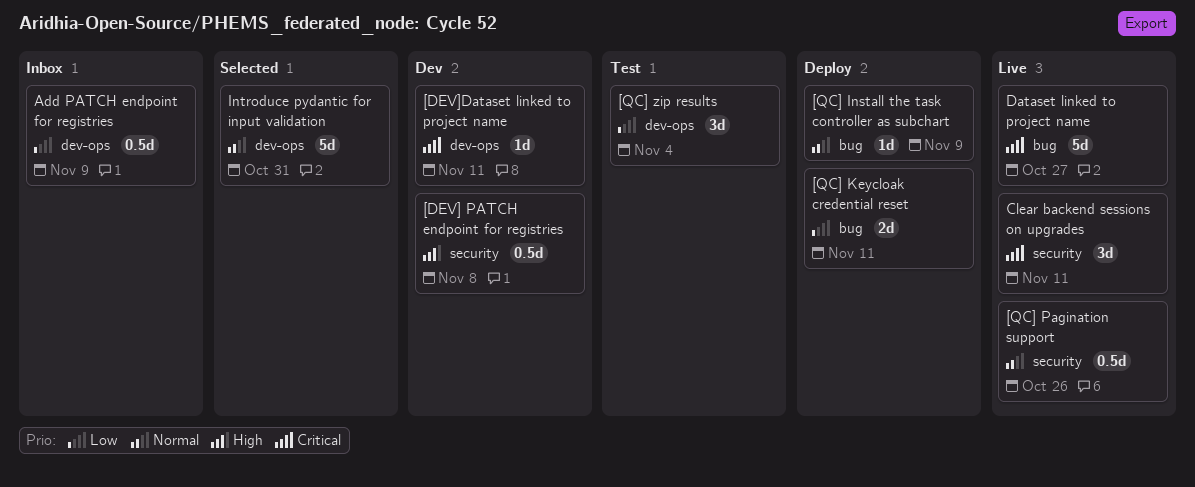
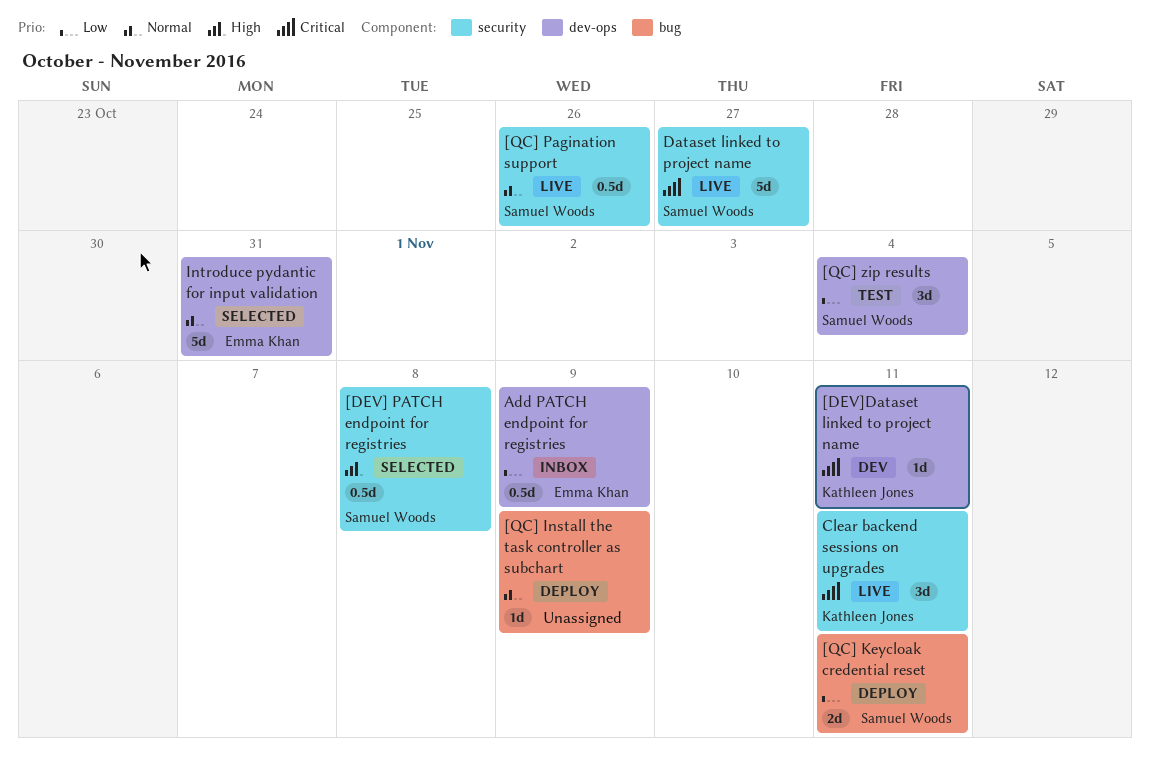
[DEV] PATCH endpoint for registries, status: Dev -> Selected
Dataset linked to project name, label: bug -> security

